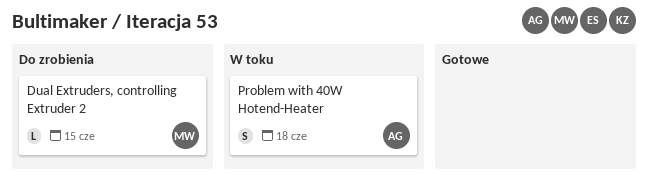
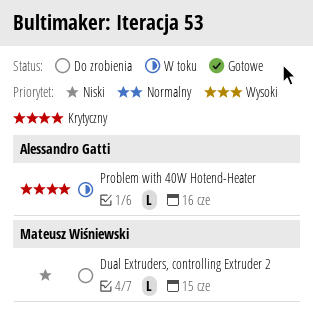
Problem with 40W Hotend-Heater, estimate: S -> L
Problem with 40W Hotend-Heater, due: Jun 18 -> Jun 16

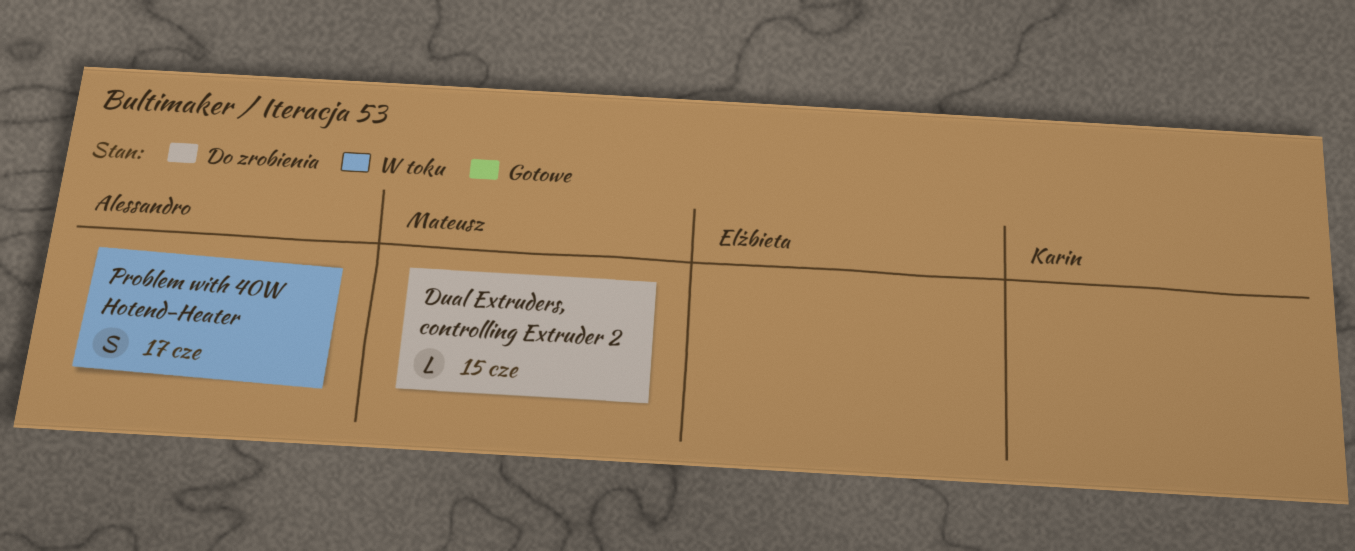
Problem with 40W Hotend-Heater, estimate: L -> S
Problem with 40W Hotend-Heater, due: Jun 16 -> Jun 17

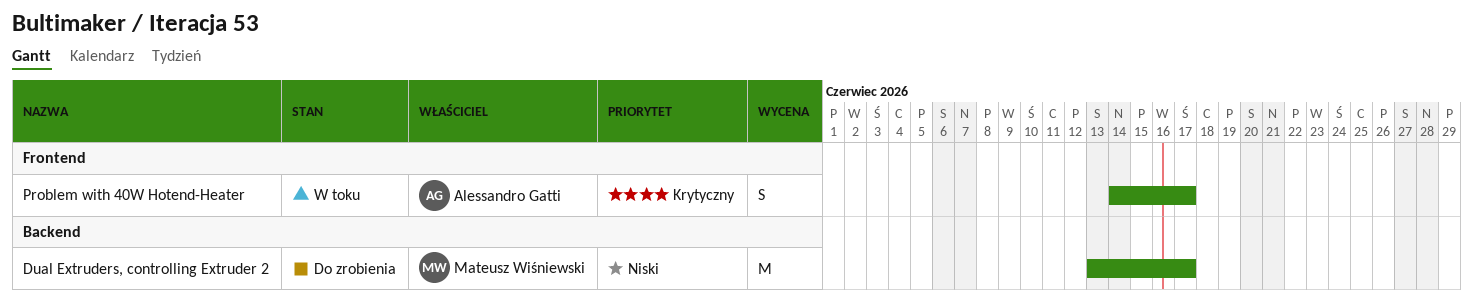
Dual Extruders, controlling Extruder 2, estimate: L -> M
Dual Extruders, controlling Extruder 2, due: Jun 15 -> Jun 17

